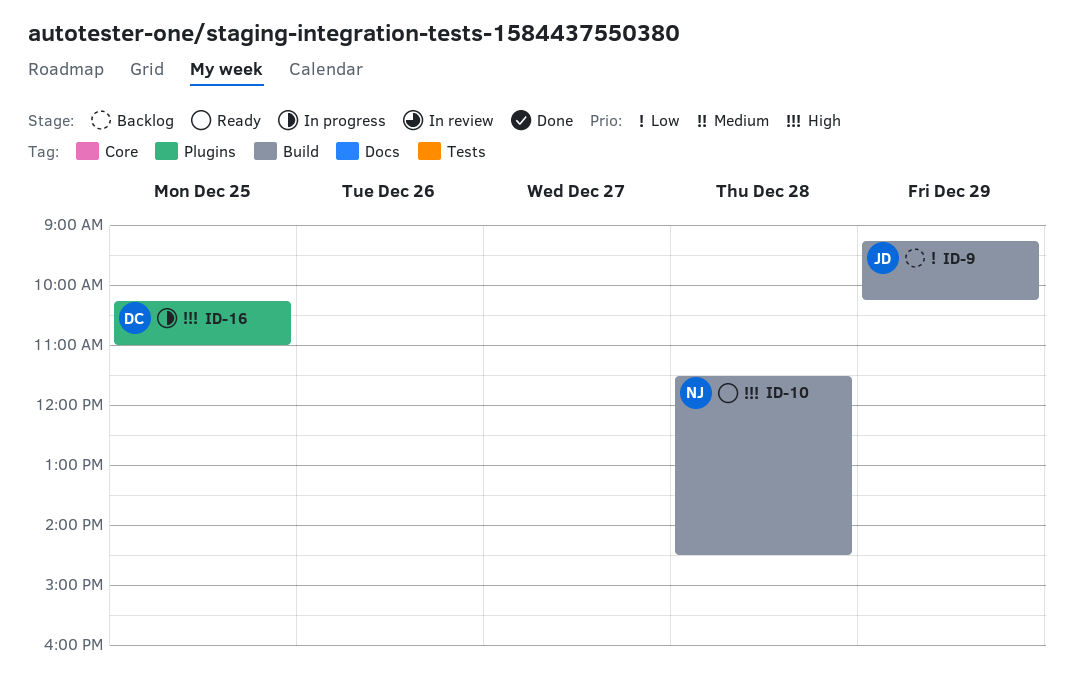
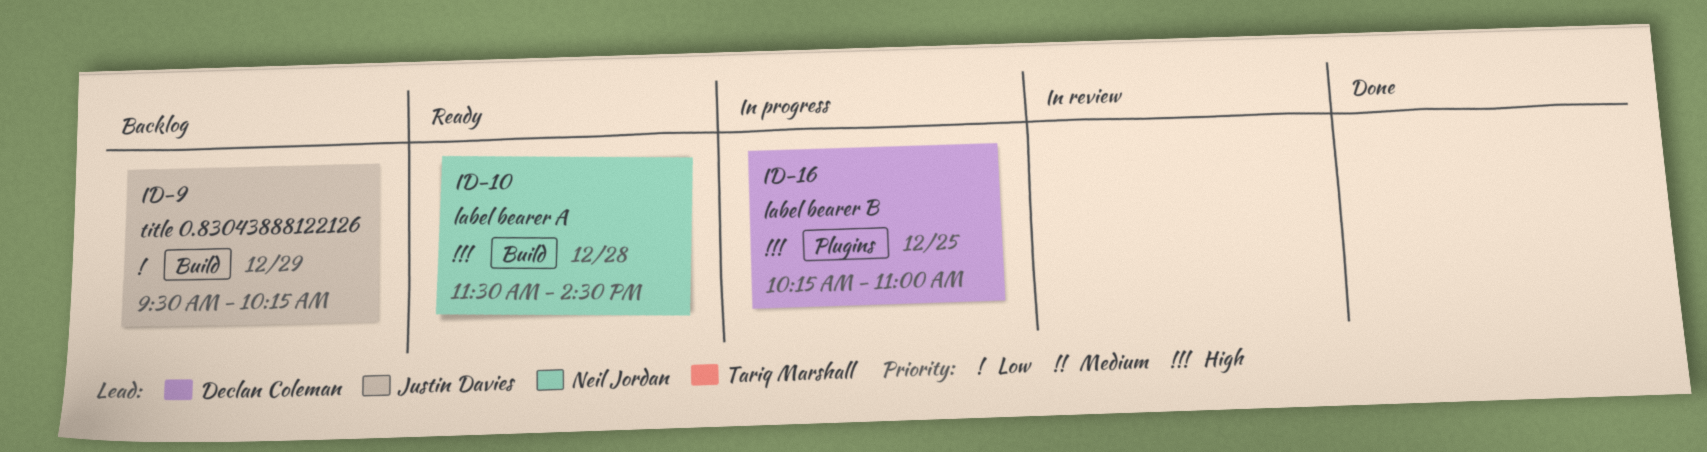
ID-9, begins: 09:15 -> 09:30

